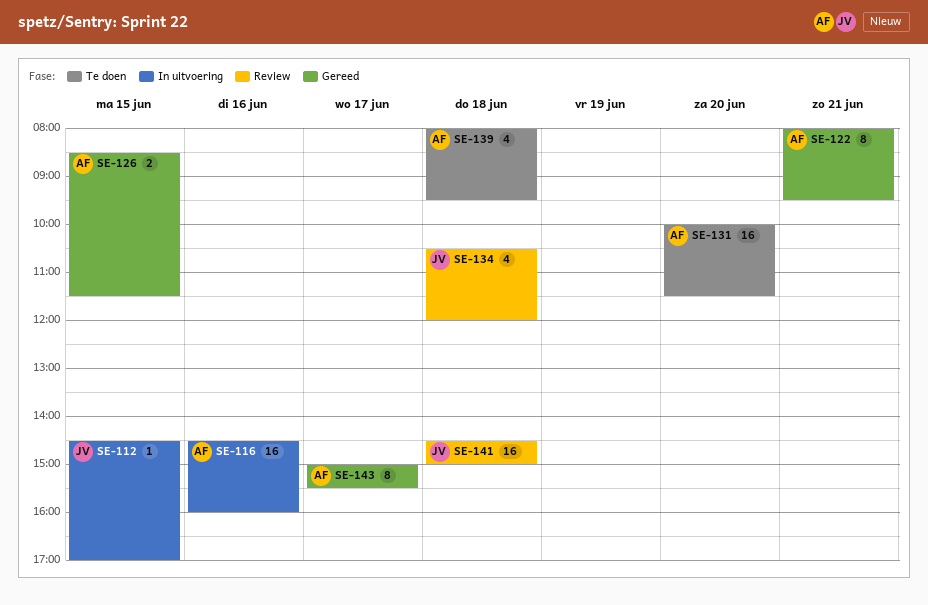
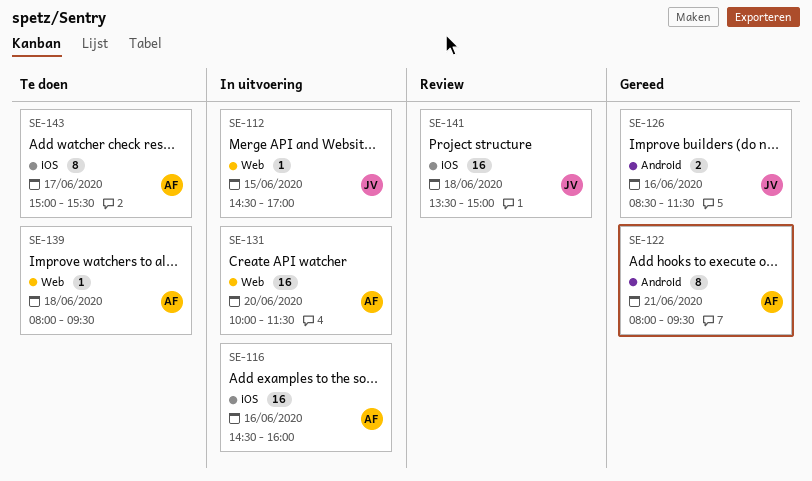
SE-126, owner: AF -> JV
SE-126, day: Jun 15 -> Jun 16
SE-131, status: Te doen -> In uitvoering
SE-134: present -> none
SE-139, estimate: 4 -> 1
SE-141, begins: 14:30 -> 13:30
SE-143, status: Gereed -> Te doen

